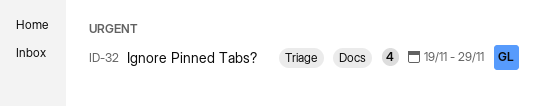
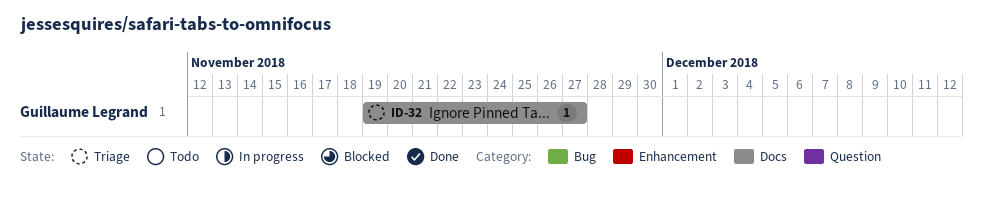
ID-32, estimate: 4 -> 1
ID-32, due: Nov 29 -> Nov 27

